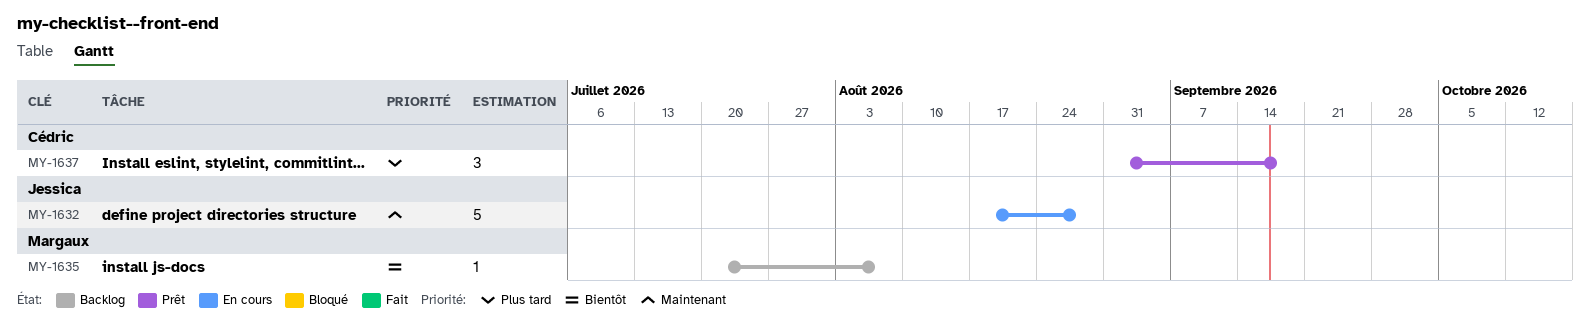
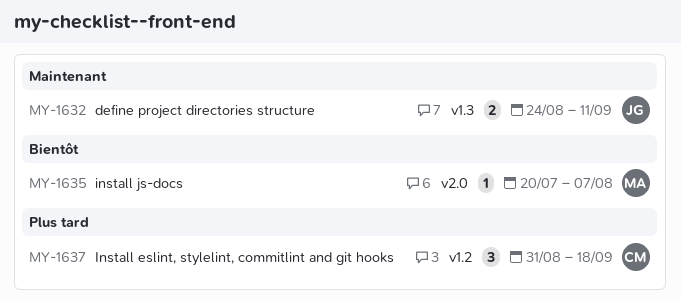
MY-1632, estimate: 5 -> 2
MY-1632, start: Aug 17 -> Aug 24
MY-1632, due: Aug 28 -> Sep 11

